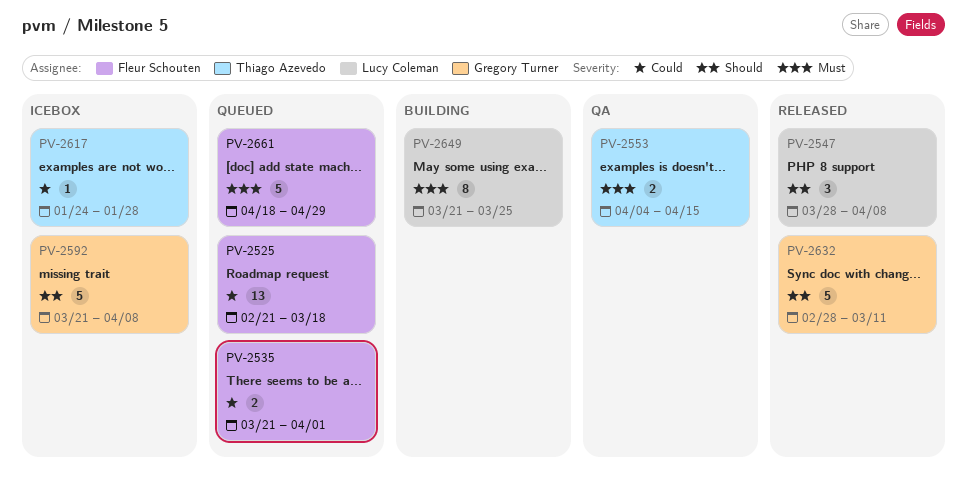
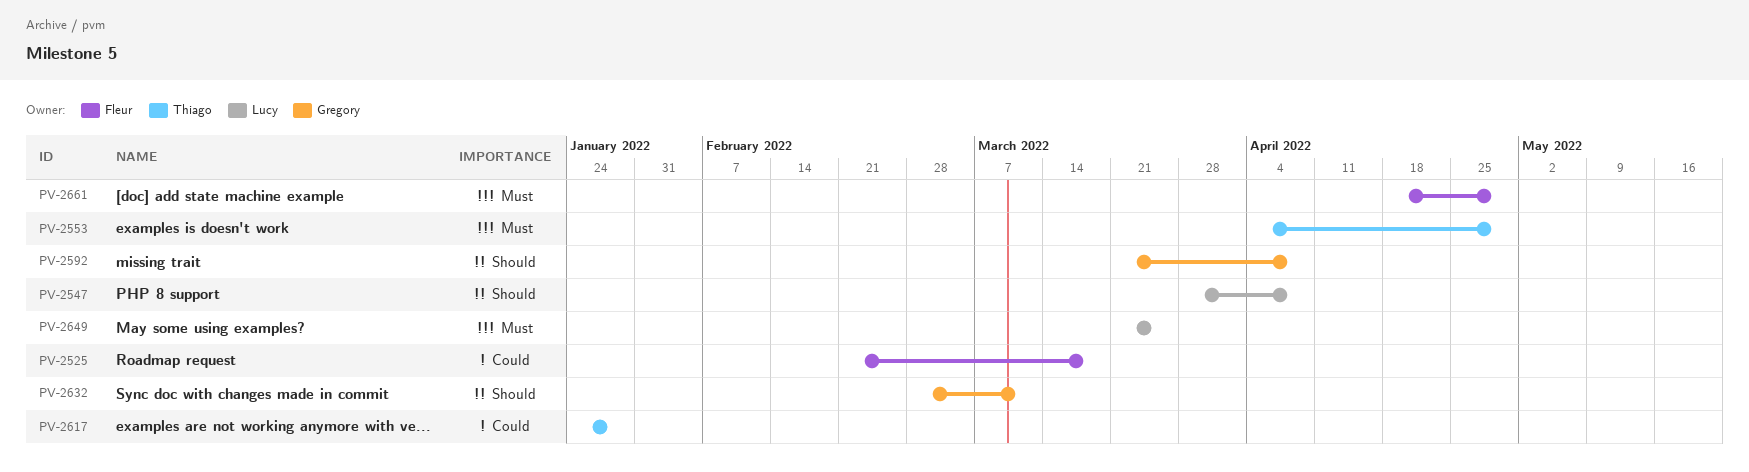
PV-2535: present -> none
PV-2553, due: Apr 15 -> Apr 29

